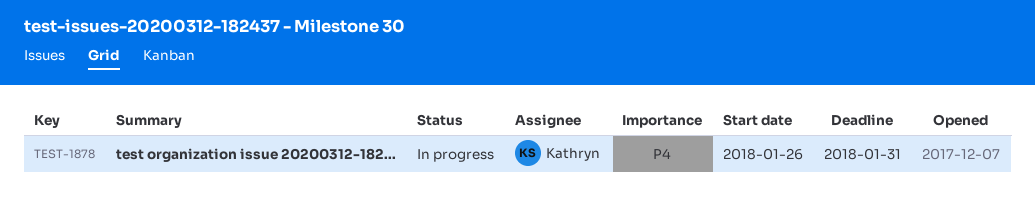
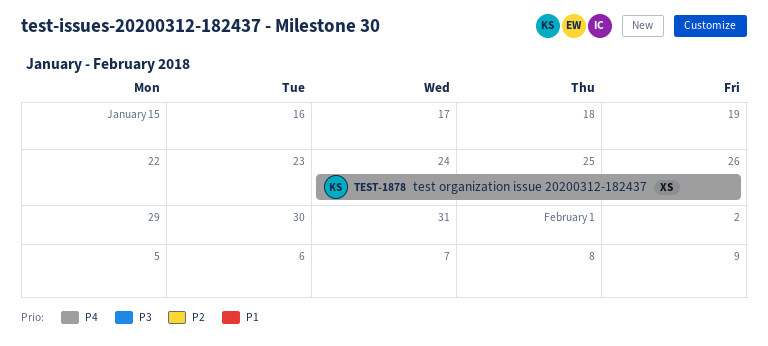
TEST-1878, start: Jan 26 -> Jan 24
TEST-1878, due: Jan 31 -> Jan 26

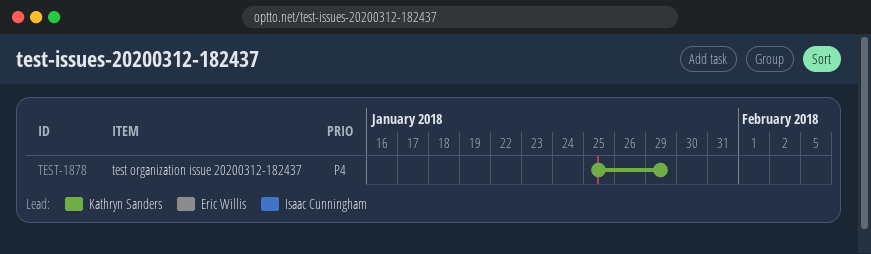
TEST-1878, start: Jan 24 -> Jan 25
TEST-1878, due: Jan 26 -> Jan 29

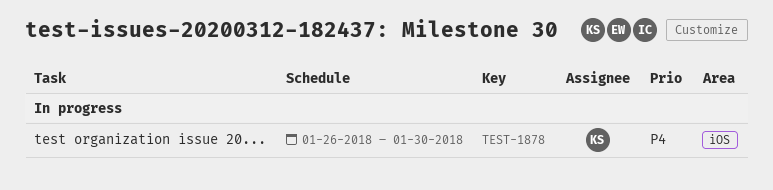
TEST-1878, start: Jan 25 -> Jan 26
TEST-1878, due: Jan 29 -> Jan 30

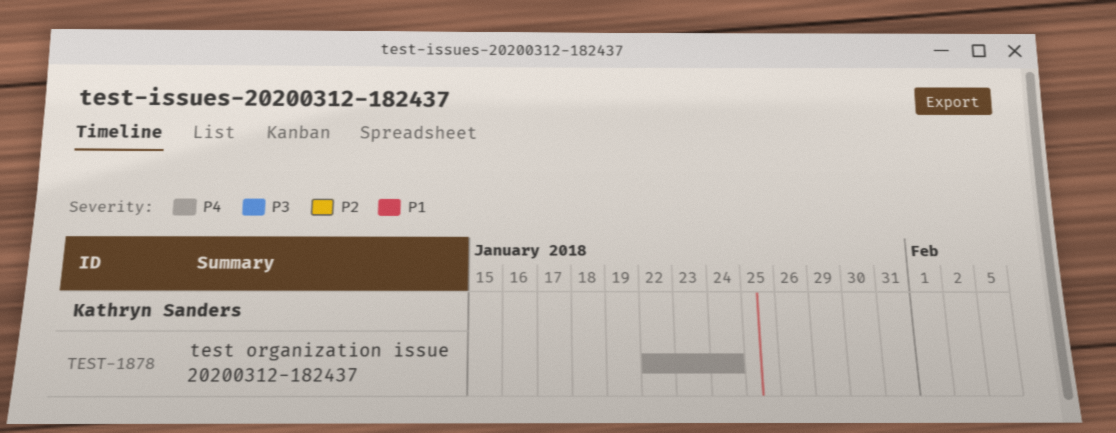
TEST-1878, start: Jan 26 -> Jan 22
TEST-1878, due: Jan 30 -> Jan 24

